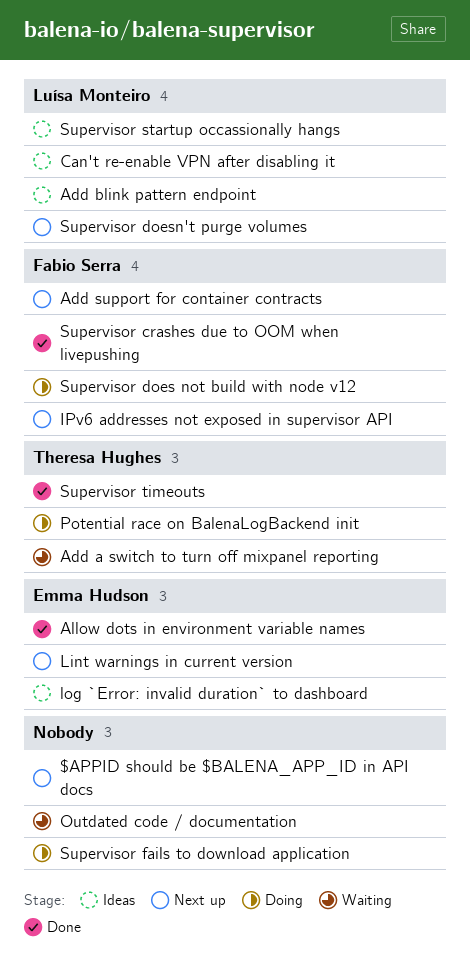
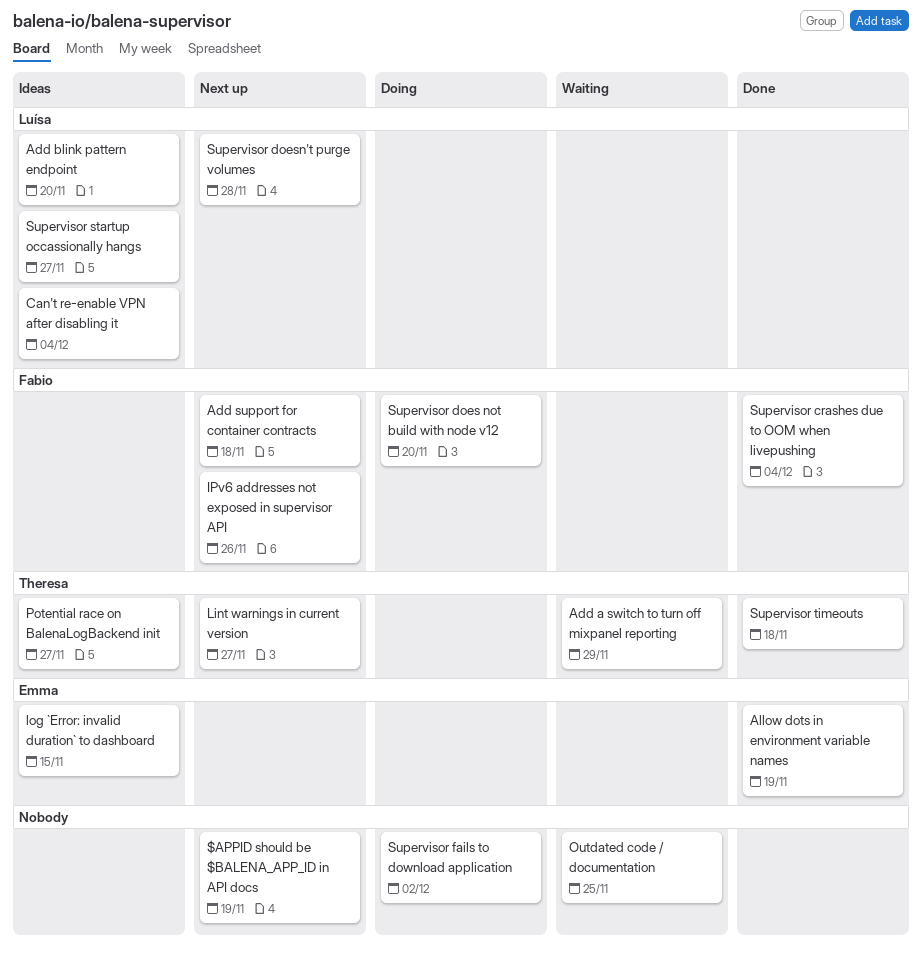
Lint warnings in current version, owner: Emma Hudson -> Theresa Hughes
Potential race on BalenaLogBackend init, status: Doing -> Ideas

